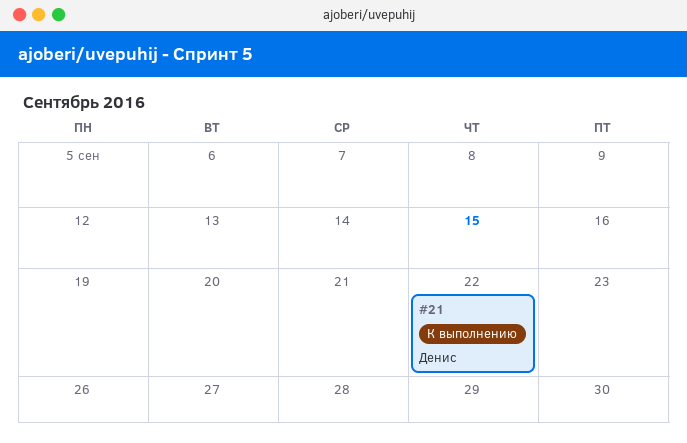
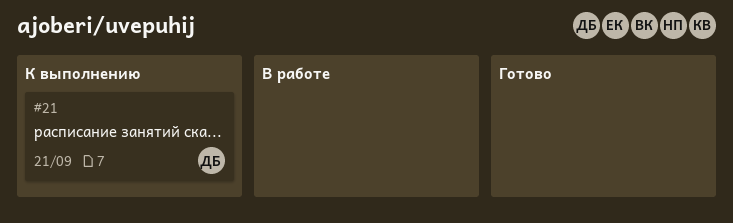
#21, due: Sep 22 -> Sep 21

